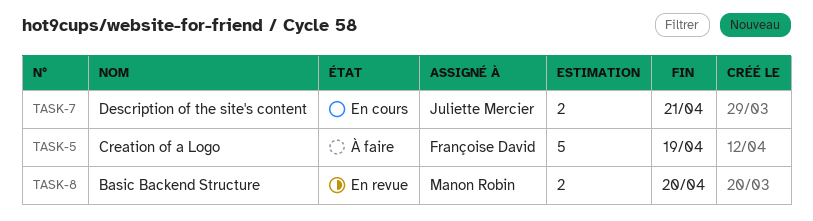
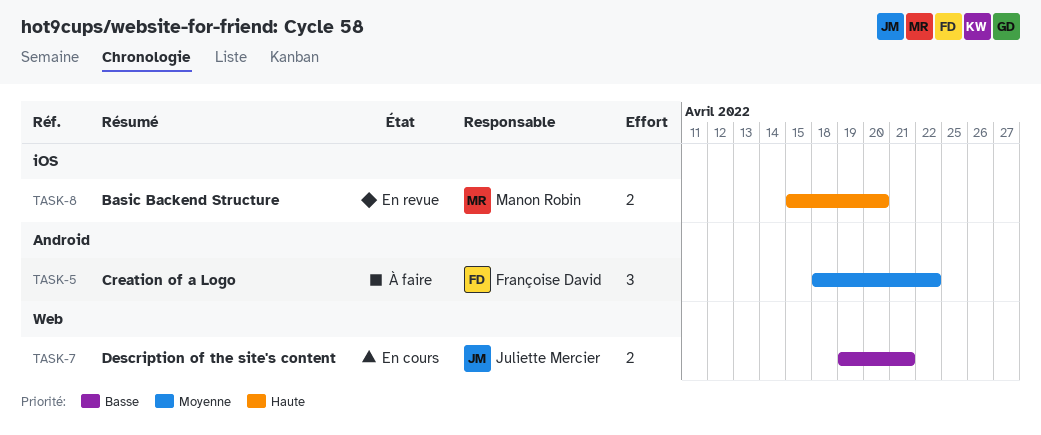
TASK-5, estimate: 5 -> 3
TASK-5, due: Apr 19 -> Apr 22

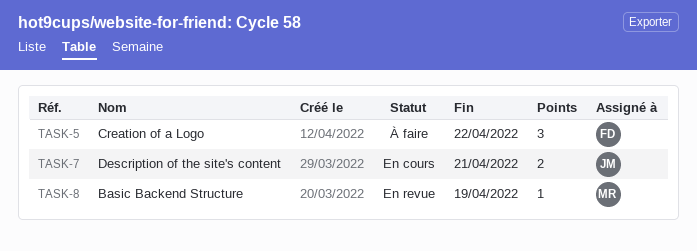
TASK-8, estimate: 2 -> 1
TASK-8, due: Apr 20 -> Apr 19

